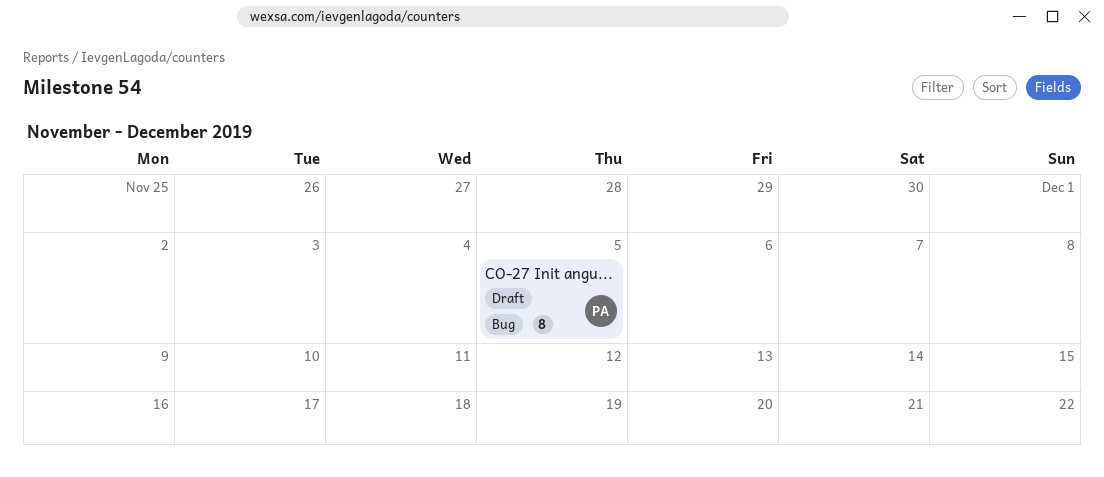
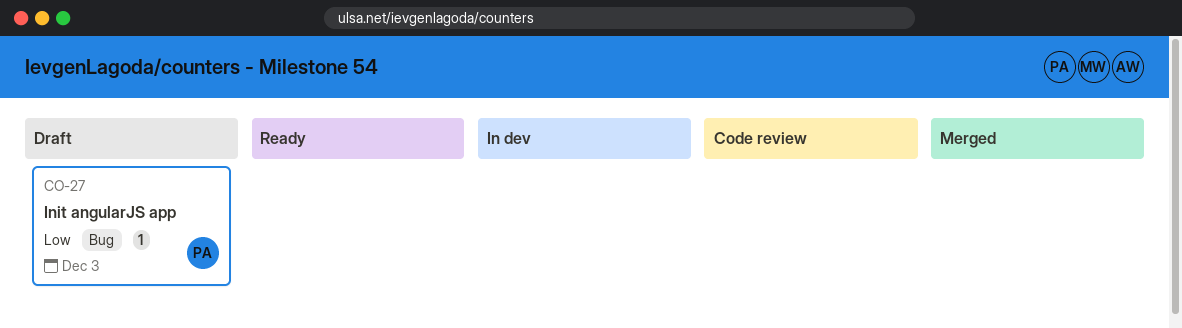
CO-27, estimate: 8 -> 1
CO-27, due: Dec 5 -> Dec 3

